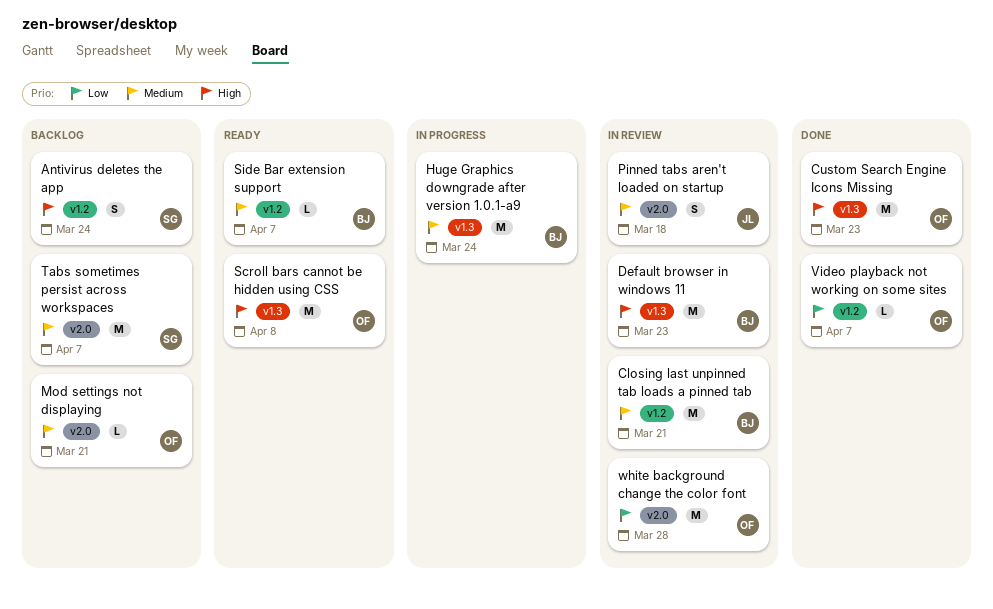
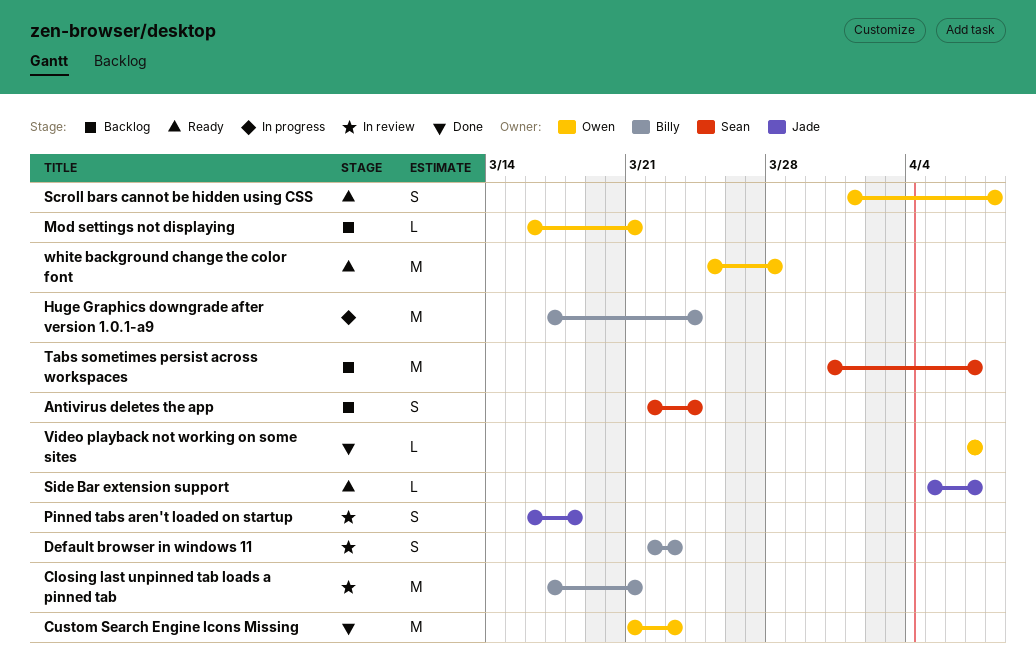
Default browser in windows 11, estimate: M -> S
Scroll bars cannot be hidden using CSS, estimate: M -> S
Side Bar extension support, owner: Billy -> Jade
white background change the color font, status: In review -> Ready

